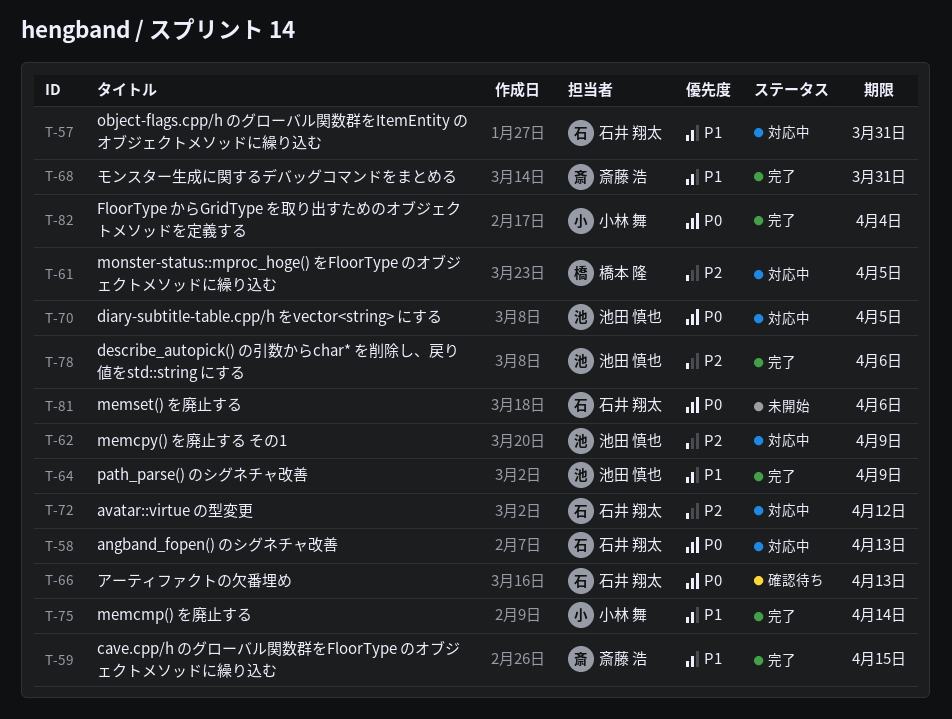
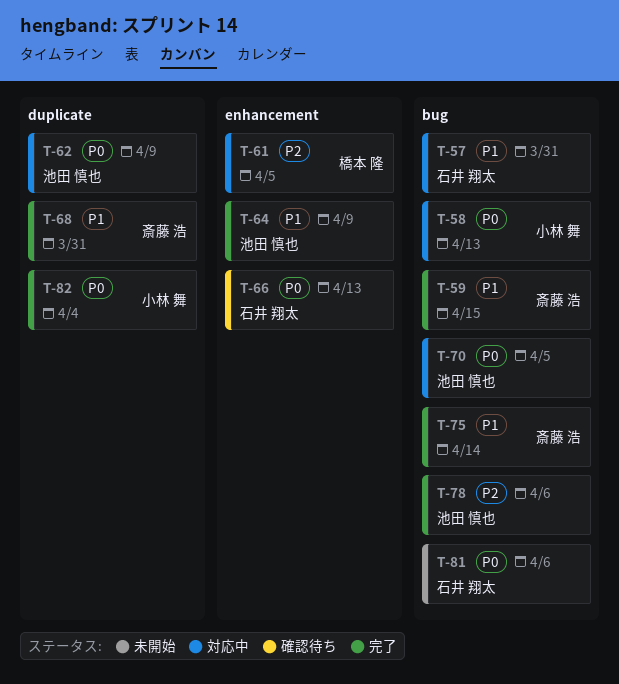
T-58, owner: 石井 翔太 -> 小林 舞
T-62, priority: P2 -> P0
T-72: present -> none
T-75, owner: 小林 舞 -> 斎藤 浩

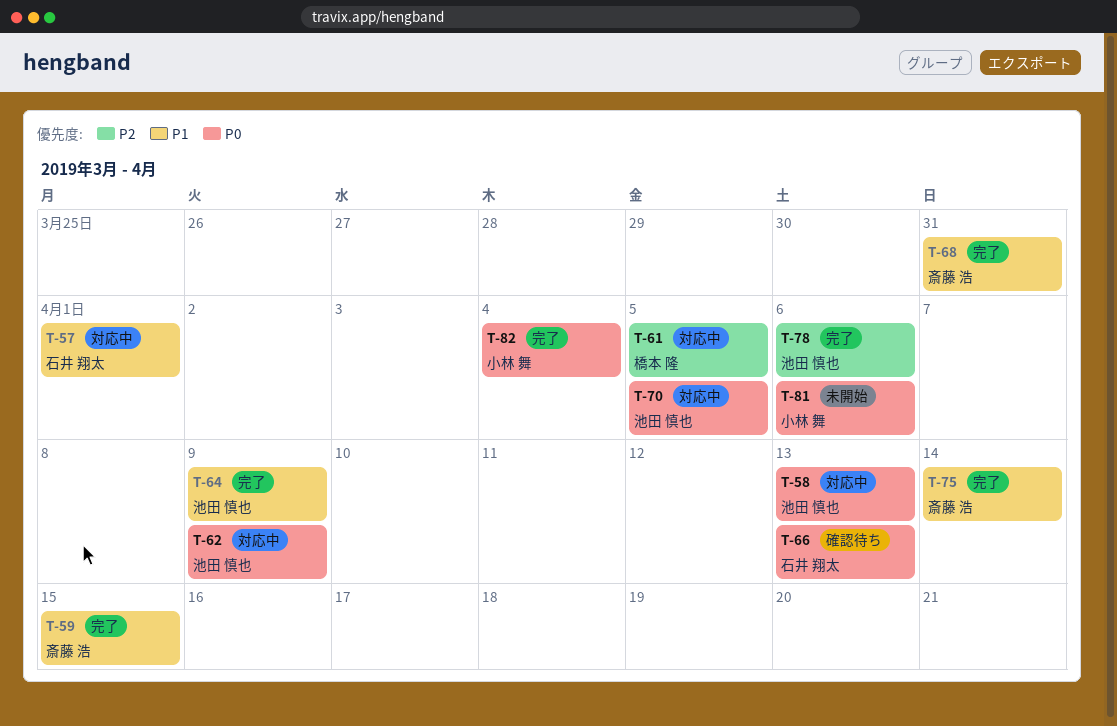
T-57, due: Mar 31 -> Apr 1
T-58, owner: 小林 舞 -> 池田 慎也
T-81, owner: 石井 翔太 -> 小林 舞

